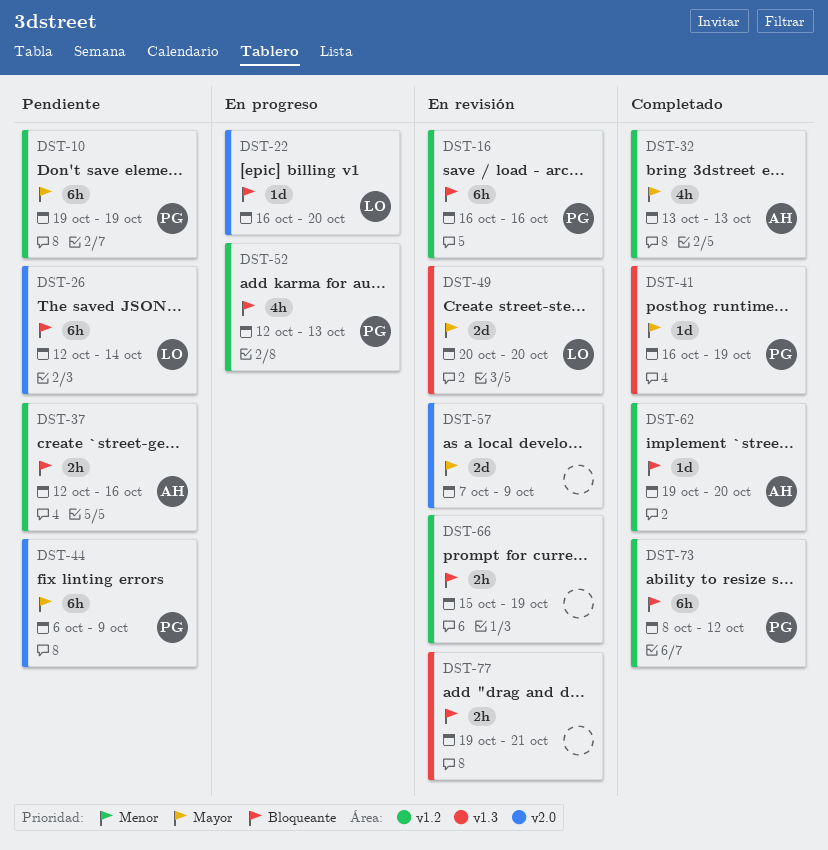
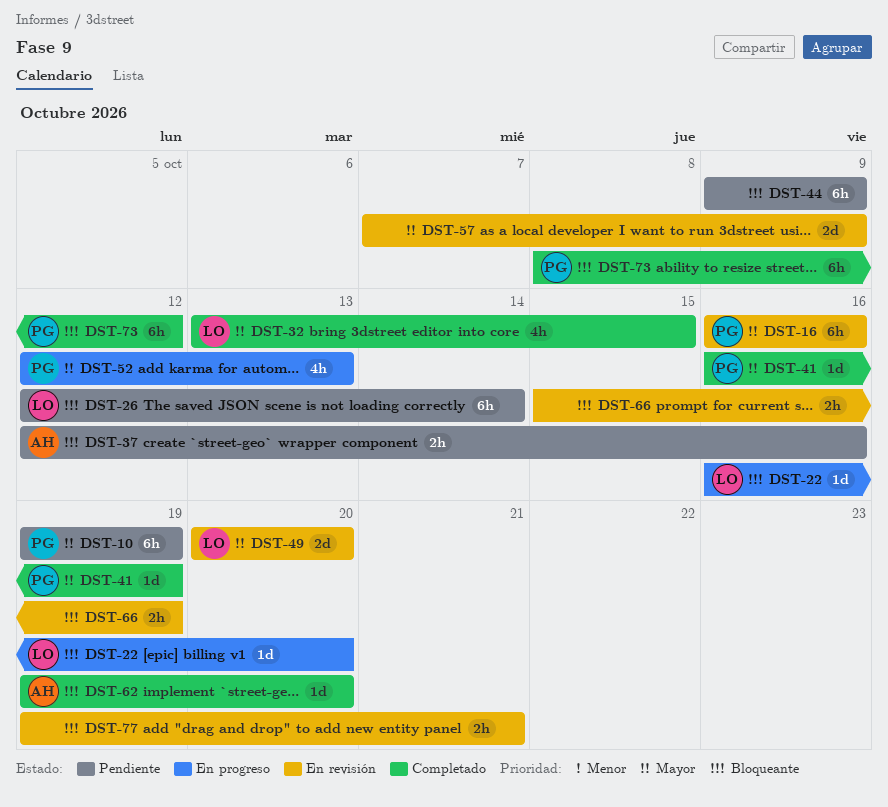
DST-16, priority: Bloqueante -> Mayor
DST-32, owner: AH -> LO
DST-32, due: Oct 13 -> Oct 15
DST-44, owner: PG -> none
DST-44, priority: Mayor -> Bloqueante
DST-44, start: Oct 6 -> Oct 9
DST-52, priority: Bloqueante -> Mayor

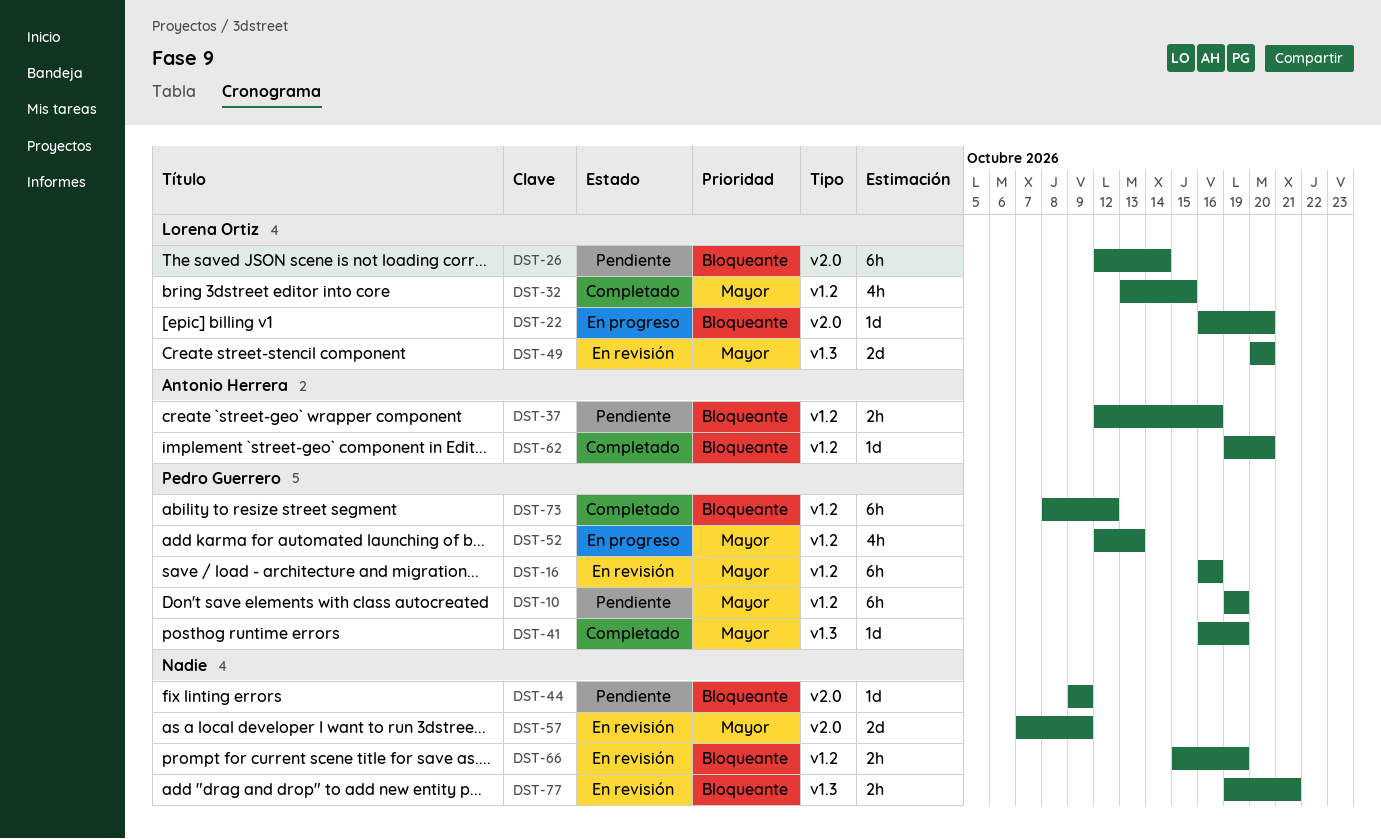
DST-44, estimate: 6h -> 1d

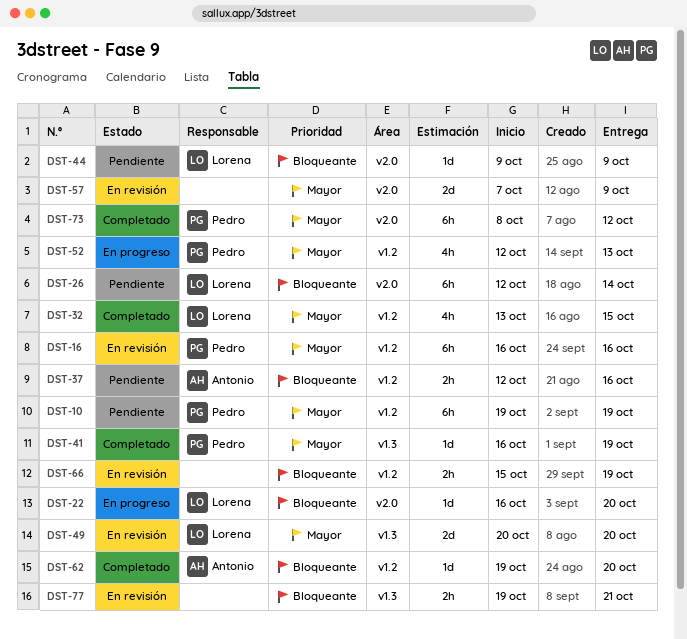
DST-44, owner: none -> Lorena Ortiz
DST-73, priority: Bloqueante -> Mayor
DST-73, label: v1.2 -> v2.0

